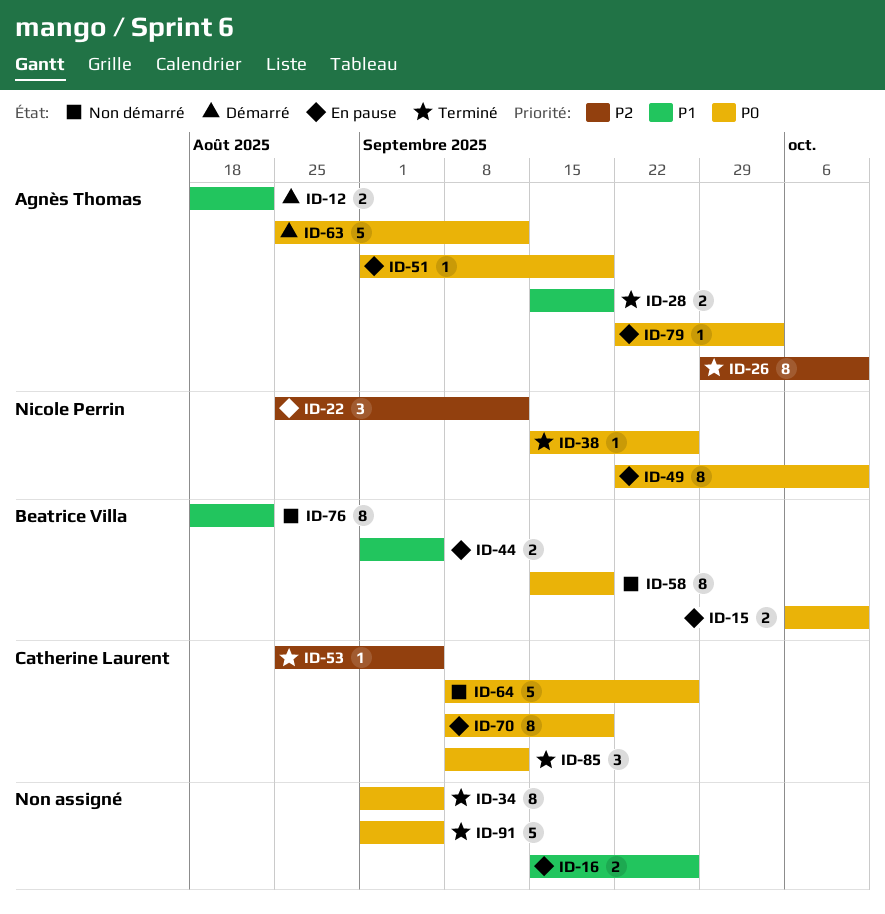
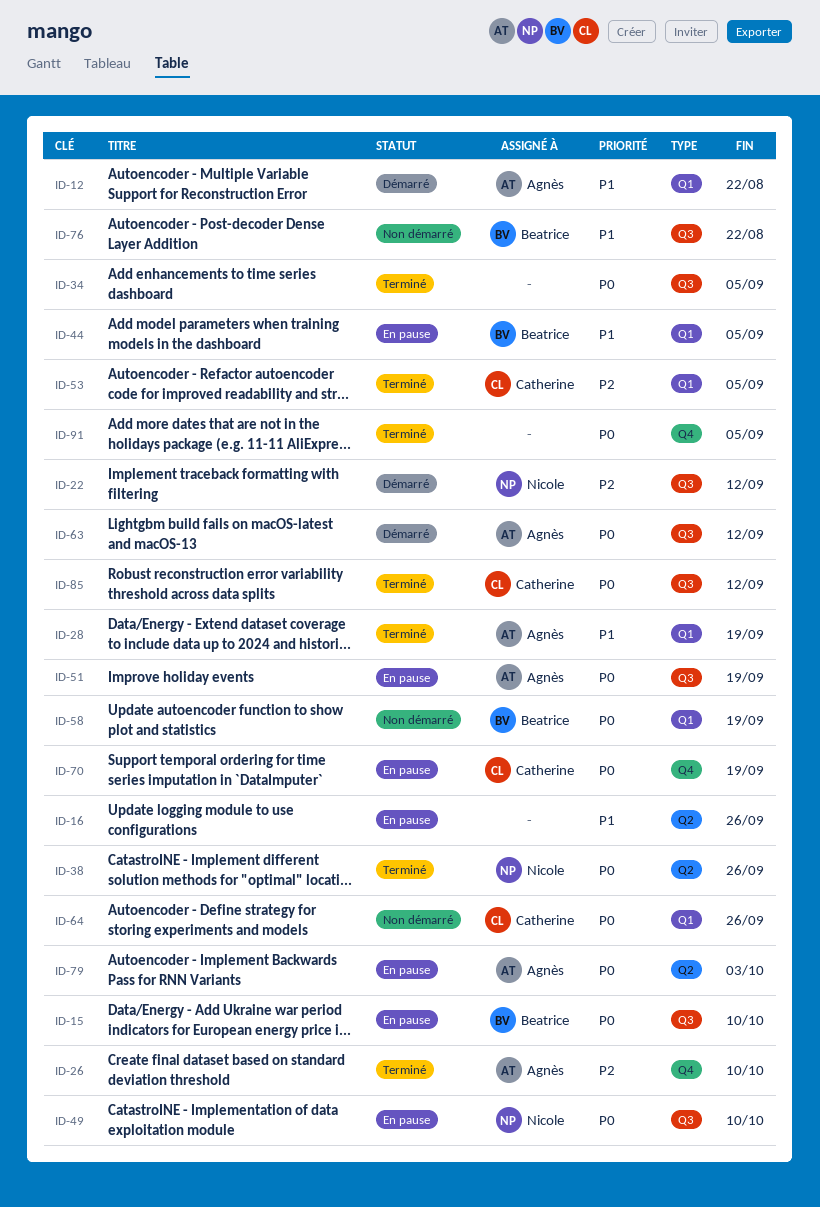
ID-22, status: En pause -> Démarré

